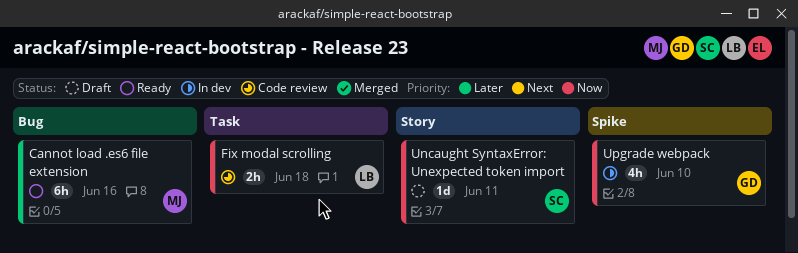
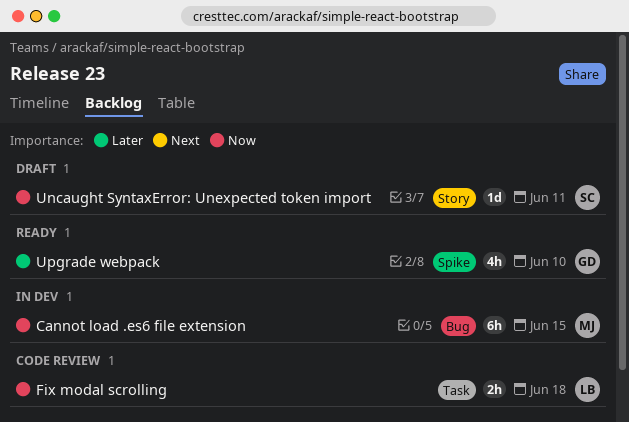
Cannot load .es6 file extension, status: Ready -> In dev
Cannot load .es6 file extension, priority: Later -> Now
Cannot load .es6 file extension, due: Jun 16 -> Jun 15
Upgrade webpack, status: In dev -> Ready
Upgrade webpack, priority: Now -> Later

